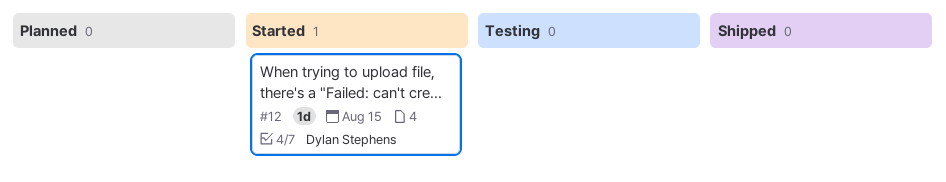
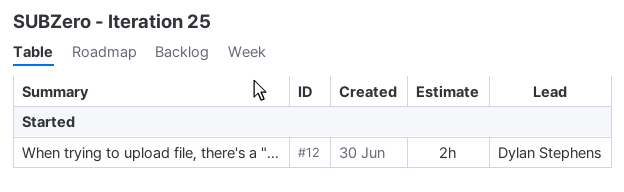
#12, estimate: 1d -> 2h

